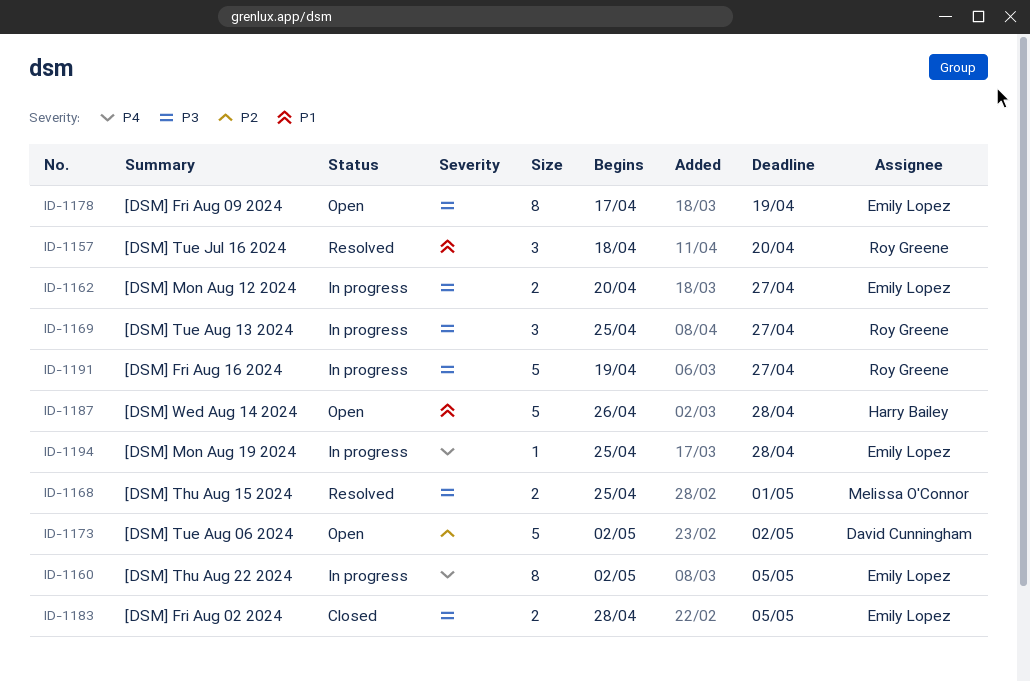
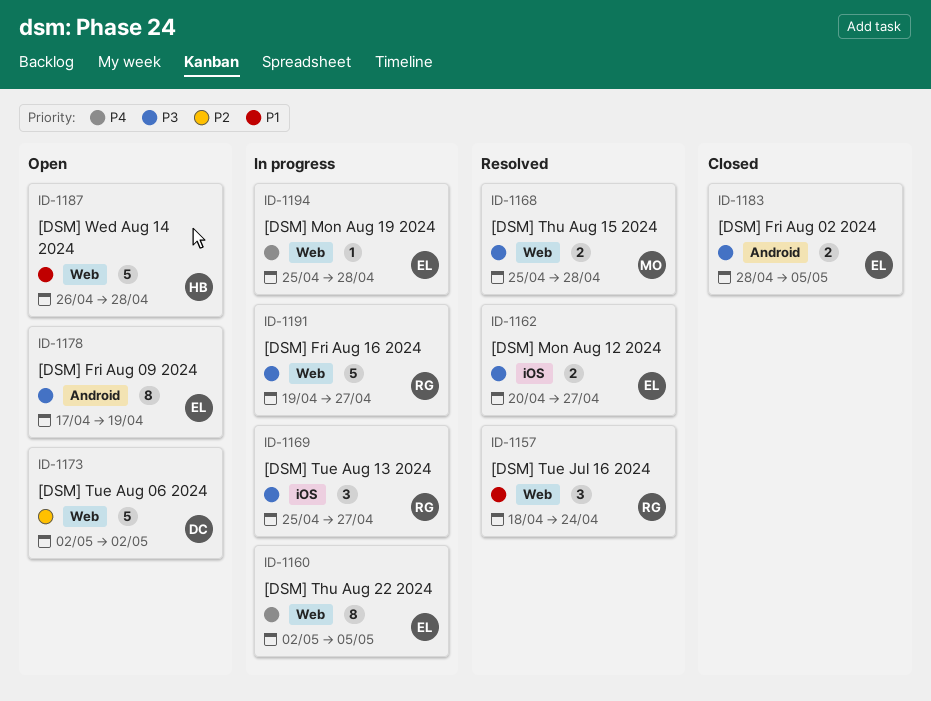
ID-1157, due: Apr 20 -> Apr 24
ID-1162, status: In progress -> Resolved
ID-1168, due: May 1 -> Apr 28

